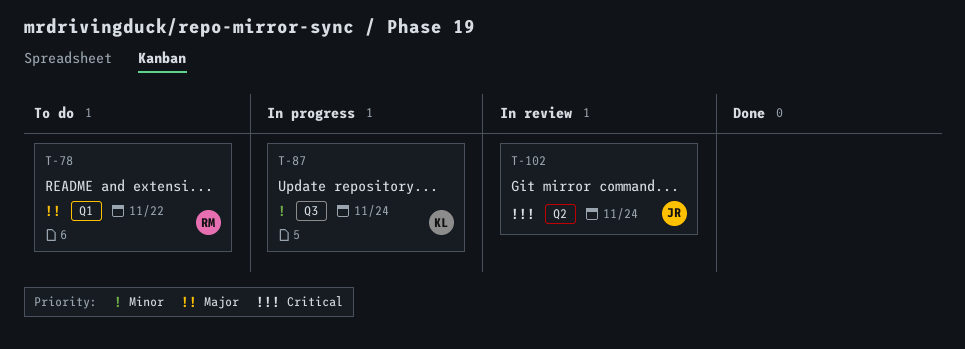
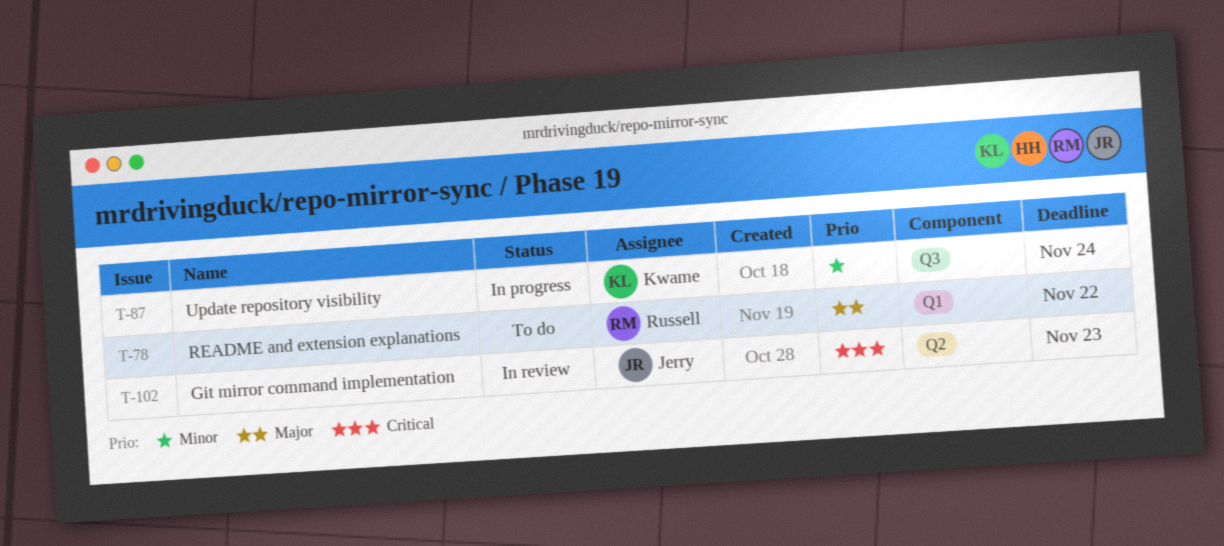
T-102, due: Nov 24 -> Nov 23

